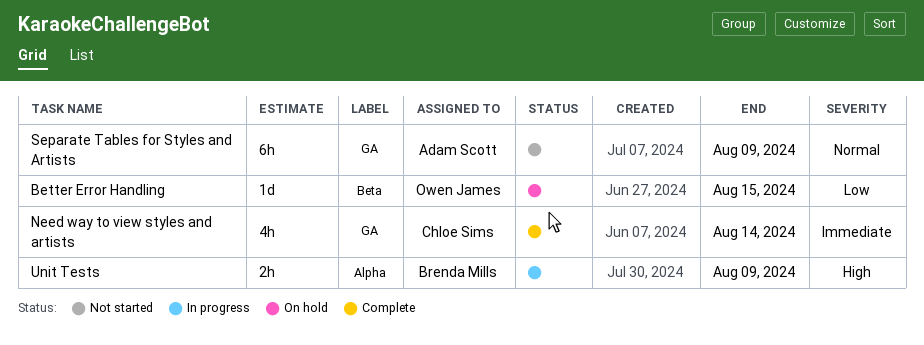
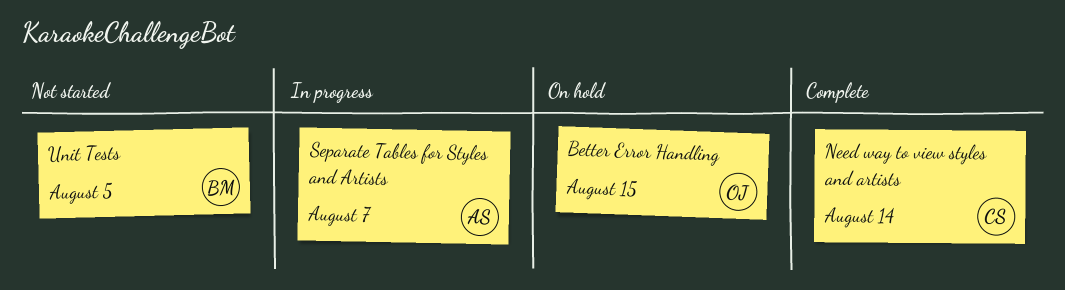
Separate Tables for Styles and Artists, status: Not started -> In progress
Separate Tables for Styles and Artists, due: Aug 9 -> Aug 7
Unit Tests, status: In progress -> Not started
Unit Tests, due: Aug 9 -> Aug 5

